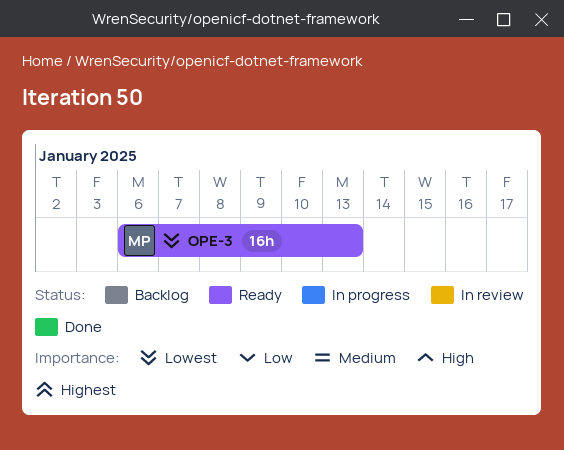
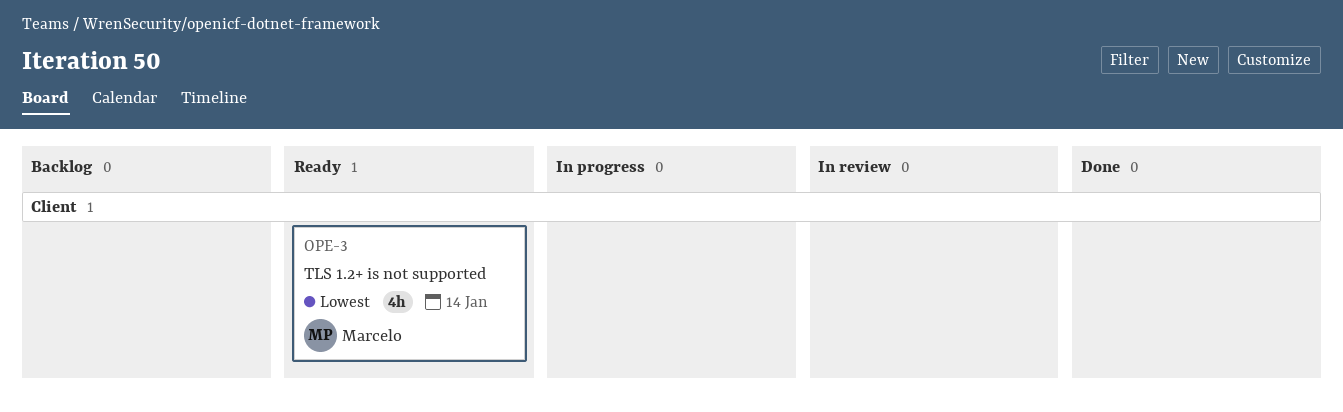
OPE-3, estimate: 16h -> 4h
OPE-3, due: Jan 13 -> Jan 14

